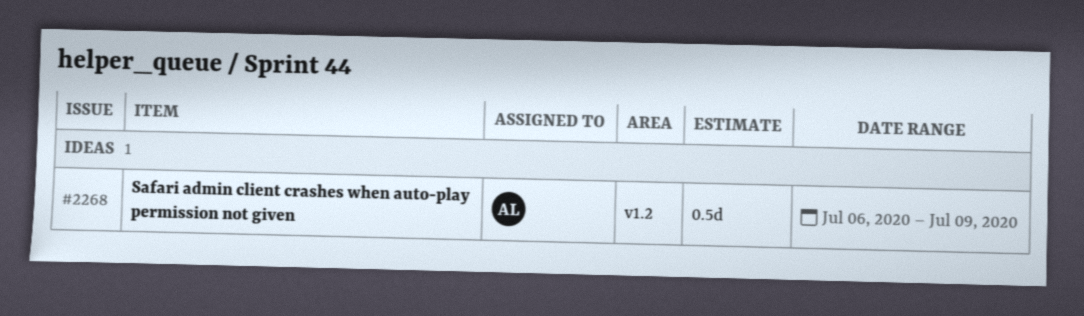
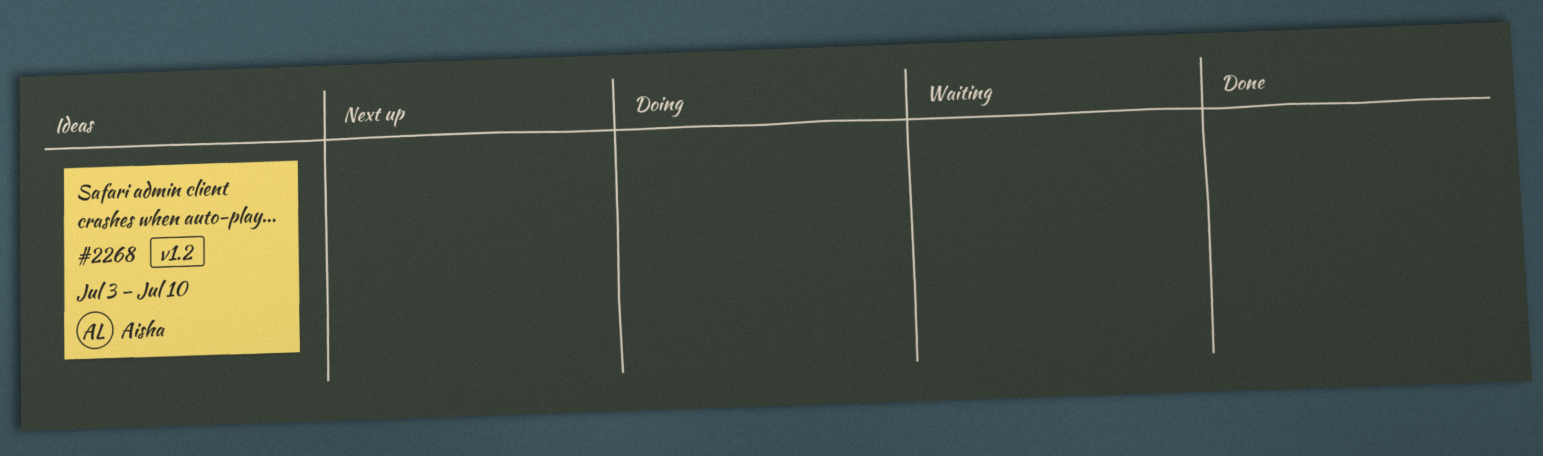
#2268, start: Jul 6 -> Jul 3
#2268, due: Jul 9 -> Jul 10

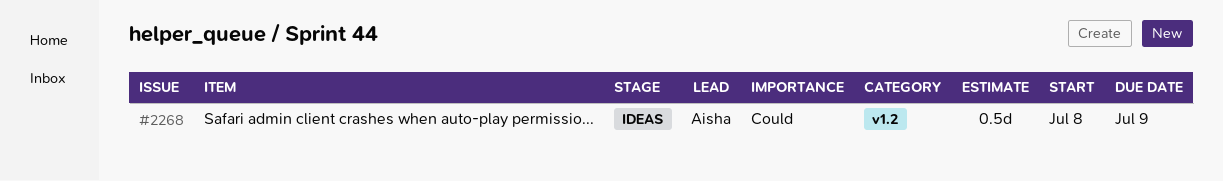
#2268, start: Jul 3 -> Jul 8
#2268, due: Jul 10 -> Jul 9

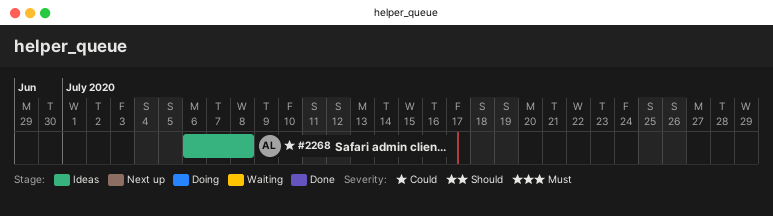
#2268, start: Jul 8 -> Jul 6
#2268, due: Jul 9 -> Jul 8

